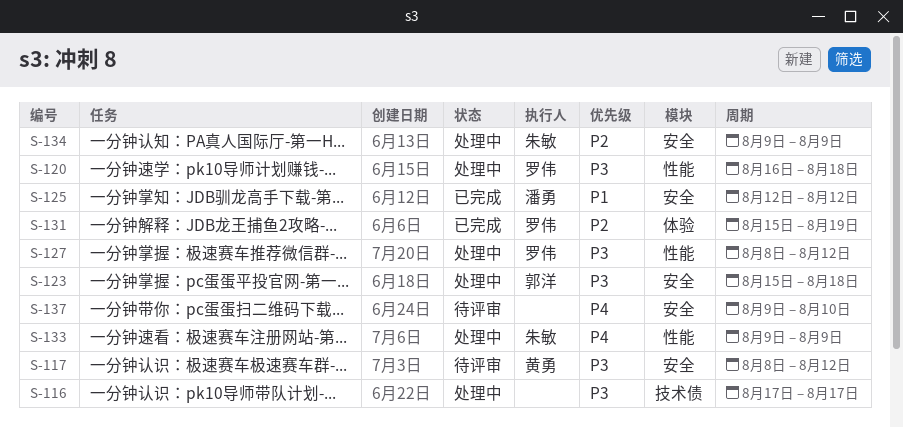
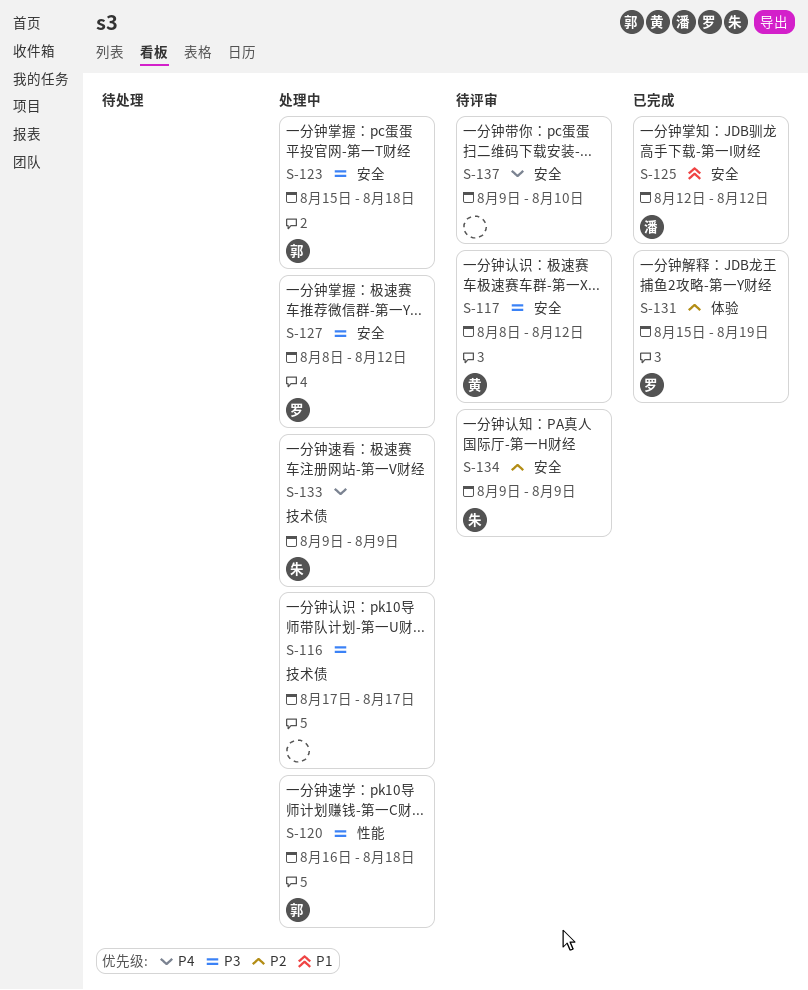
S-120, owner: 罗伟 -> 郭洋
S-127, label: 性能 -> 安全
S-133, label: 性能 -> 技术债
S-134, status: 处理中 -> 待评审

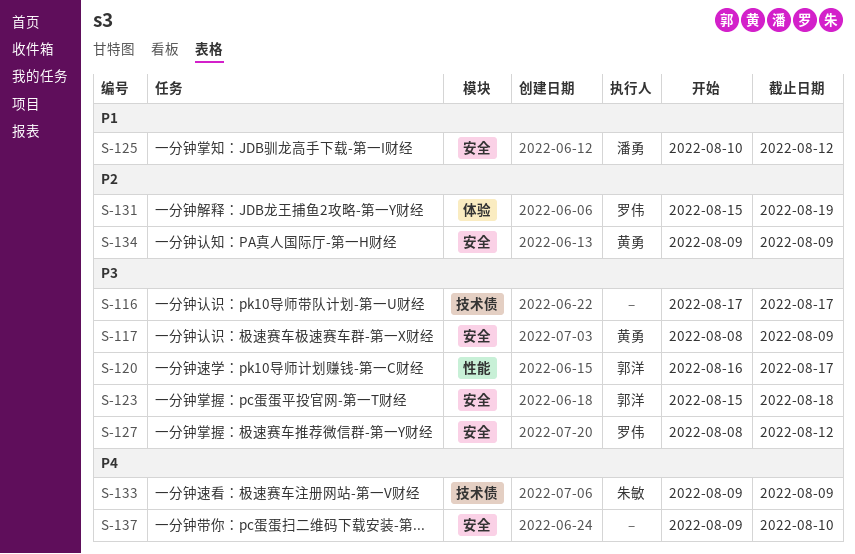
S-117, due: Aug 12 -> Aug 9
S-120, due: Aug 18 -> Aug 17
S-125, start: Aug 12 -> Aug 10
S-134, owner: 朱敏 -> 黄勇

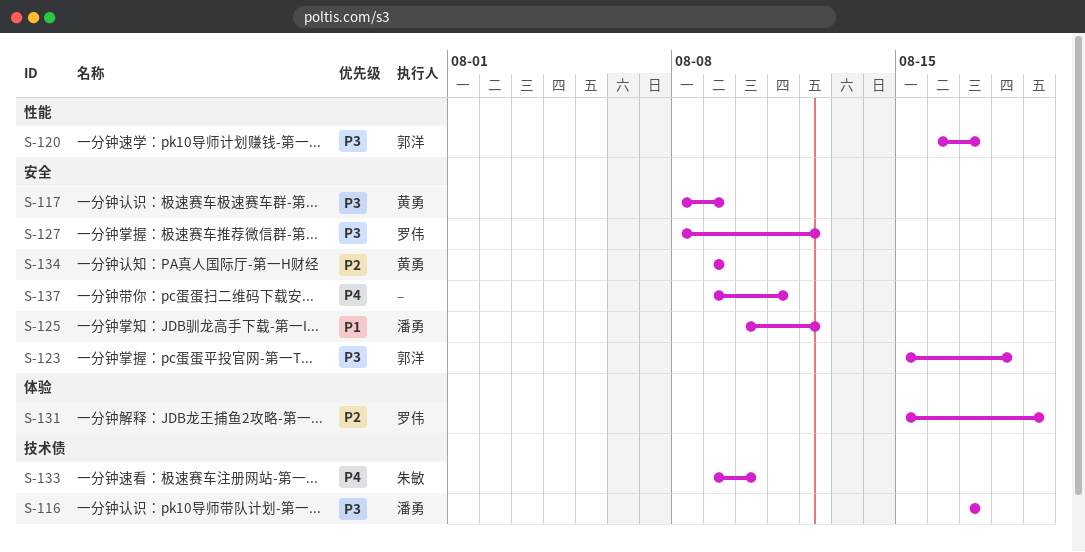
S-116, owner: none -> 潘勇
S-133, due: Aug 9 -> Aug 10
S-137, due: Aug 10 -> Aug 11

